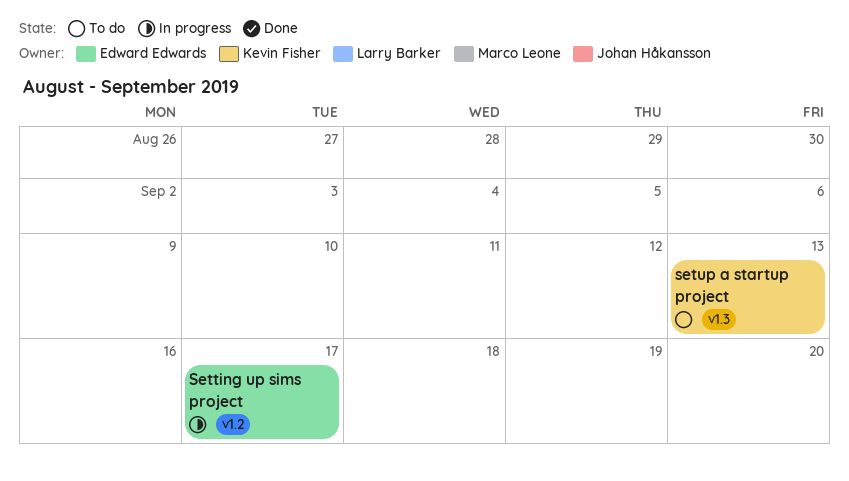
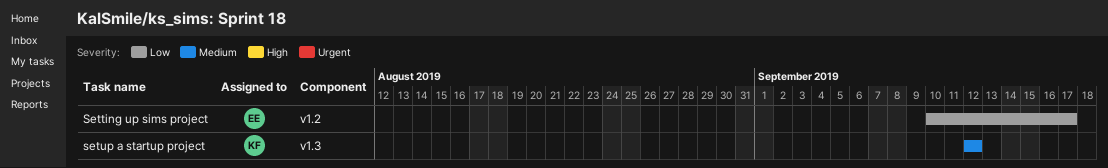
setup a startup project, due: Sep 13 -> Sep 12

